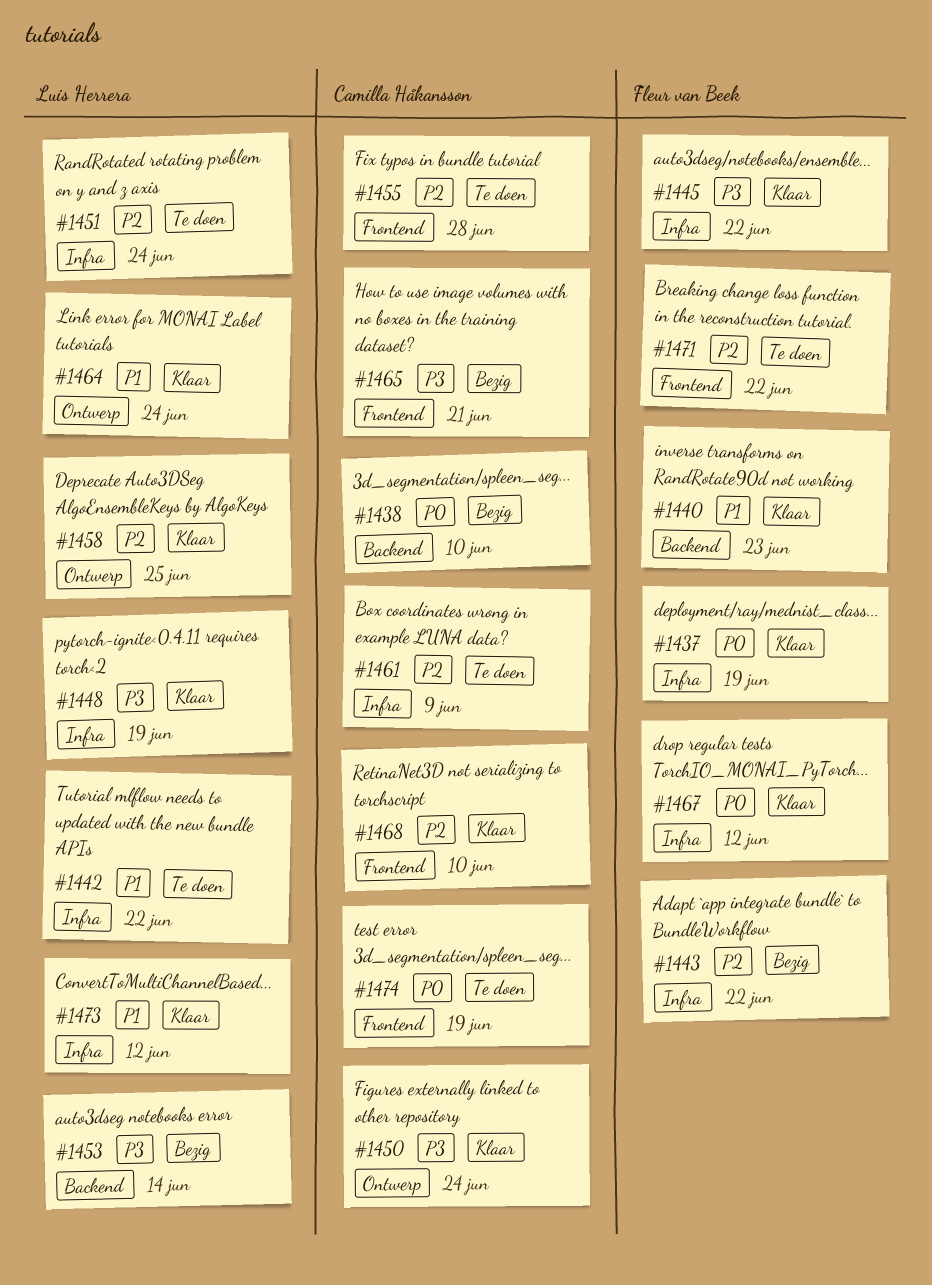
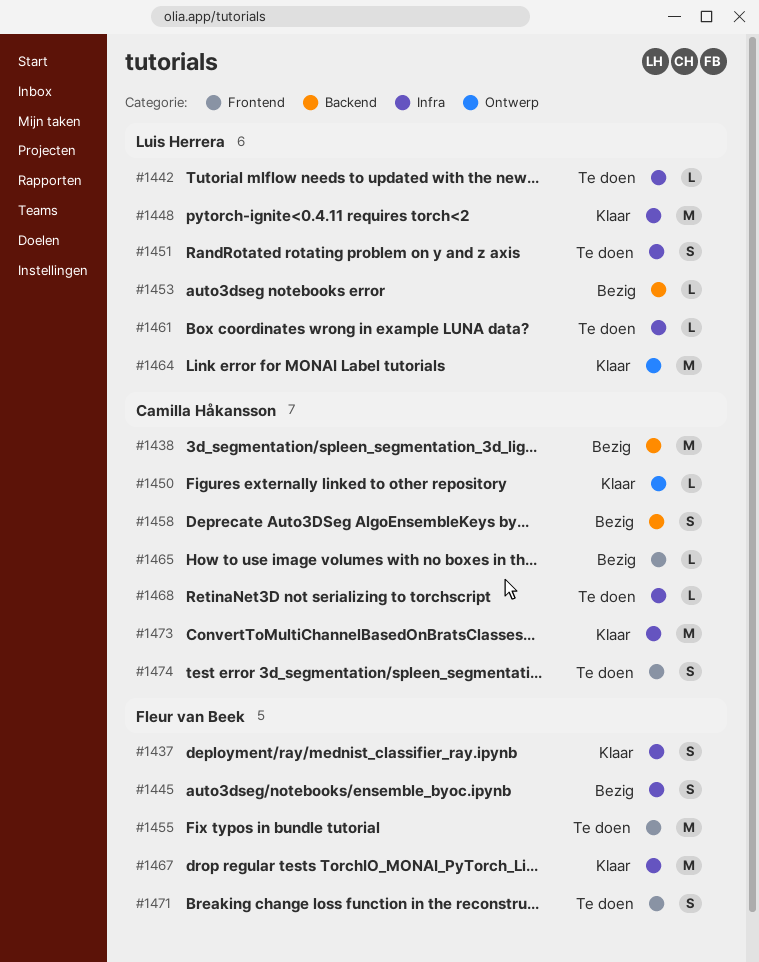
#1440: present -> none
#1443: present -> none
#1445, status: Klaar -> Bezig
#1455, owner: Camilla Håkansson -> Fleur van Beek
#1458, status: Klaar -> Bezig
#1458, owner: Luis Herrera -> Camilla Håkansson
#1458, label: Ontwerp -> Backend
#1461, owner: Camilla Håkansson -> Luis Herrera
#1468, status: Klaar -> Te doen
#1468, label: Frontend -> Infra
#1473, owner: Luis Herrera -> Camilla Håkansson

